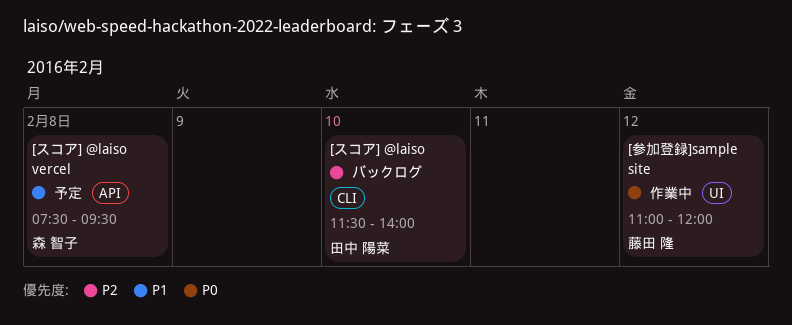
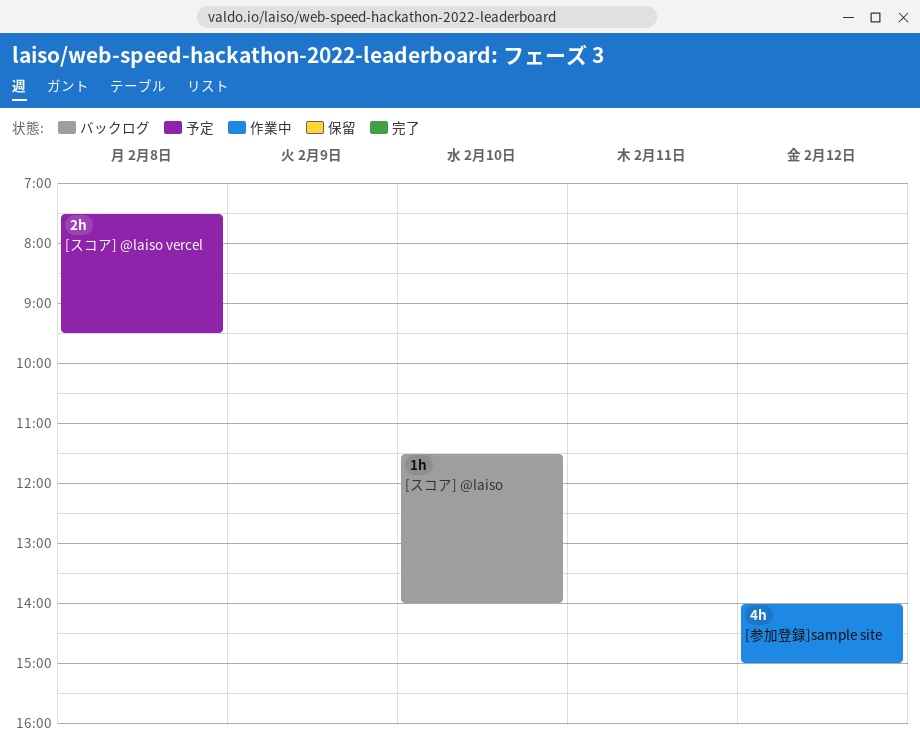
[参加登録]sample site, begins: 11:00 -> 14:00
[参加登録]sample site, ends: 12:00 -> 15:00

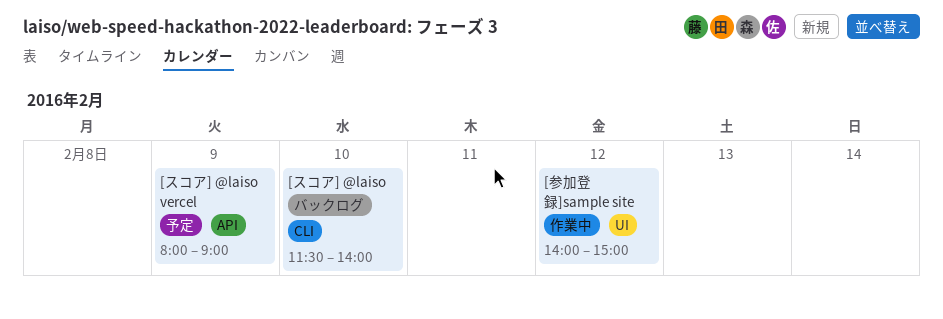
[スコア] @laiso vercel, day: Feb 8 -> Feb 9
[スコア] @laiso vercel, begins: 07:30 -> 08:00
[スコア] @laiso vercel, ends: 09:30 -> 09:00

